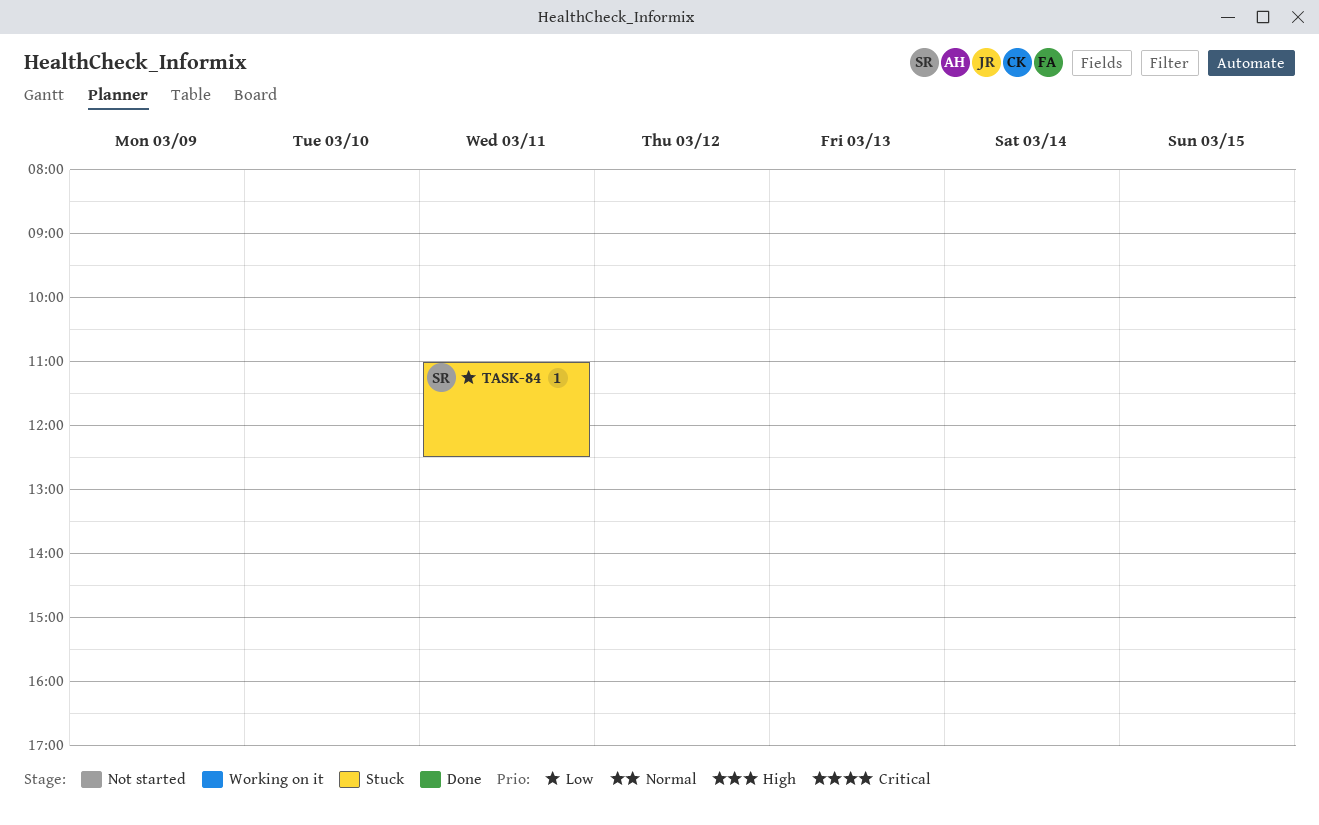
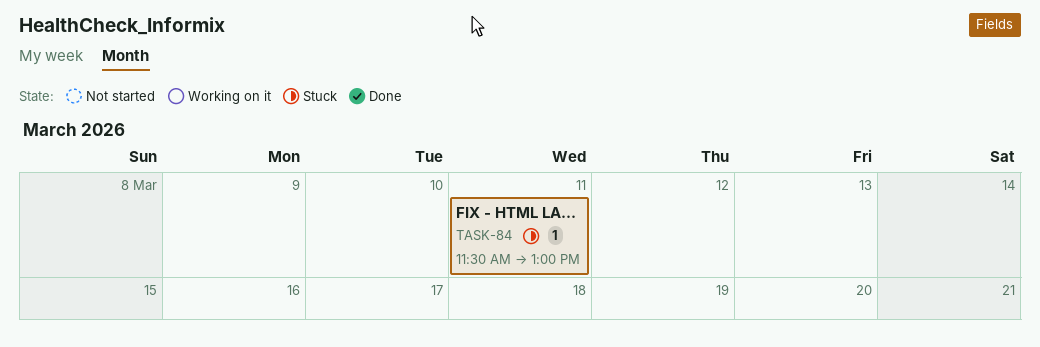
TASK-84, begins: 11:00 -> 11:30
TASK-84, ends: 12:30 -> 13:00

